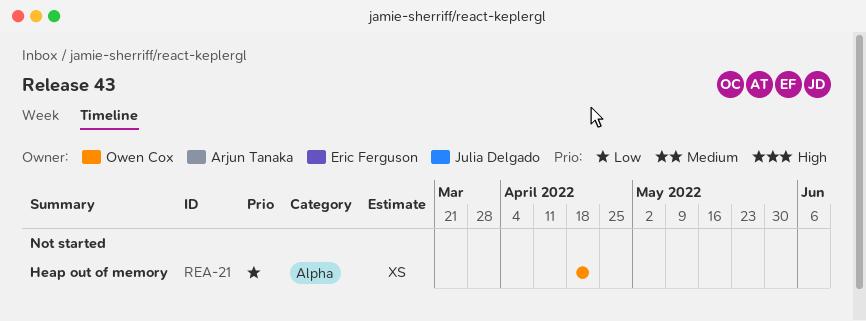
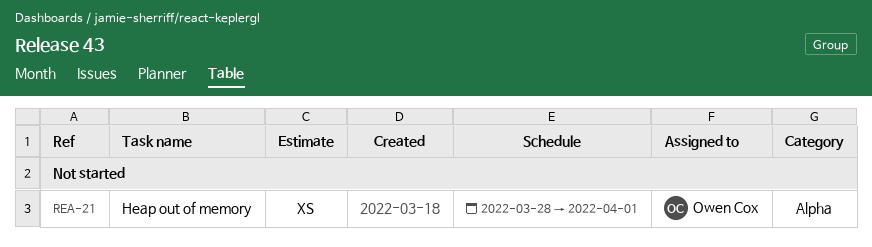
REA-21, start: Apr 18 -> Mar 28
REA-21, due: Apr 22 -> Apr 1

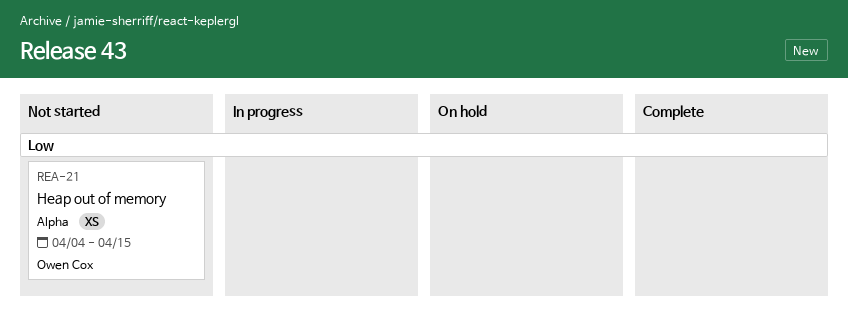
REA-21, start: Mar 28 -> Apr 4
REA-21, due: Apr 1 -> Apr 15

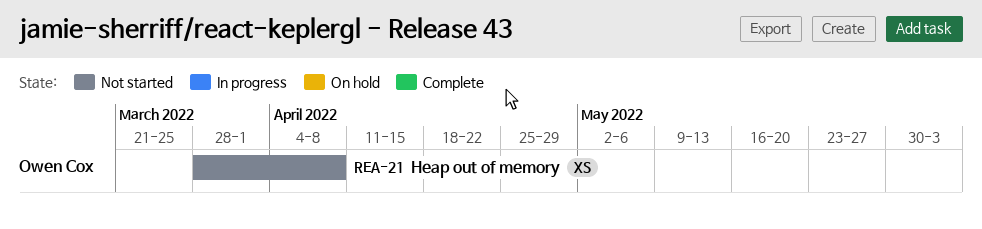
REA-21, start: Apr 4 -> Mar 28
REA-21, due: Apr 15 -> Apr 8

